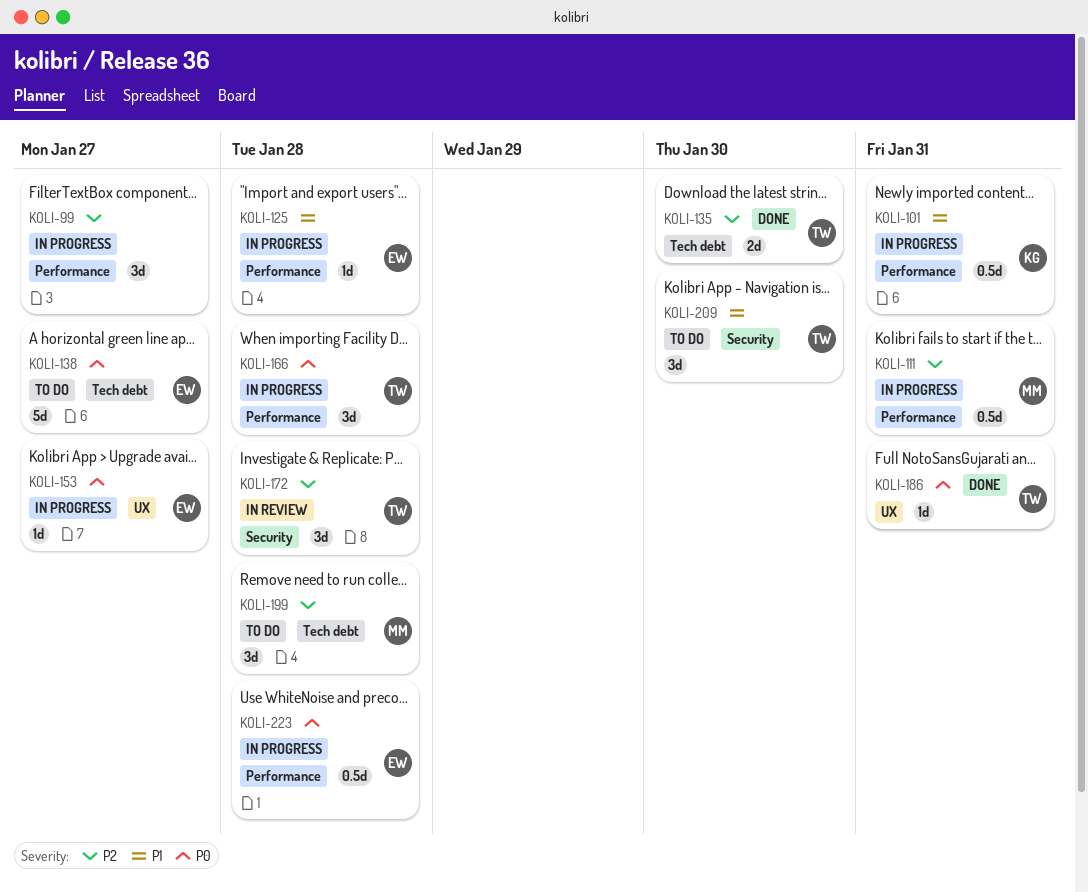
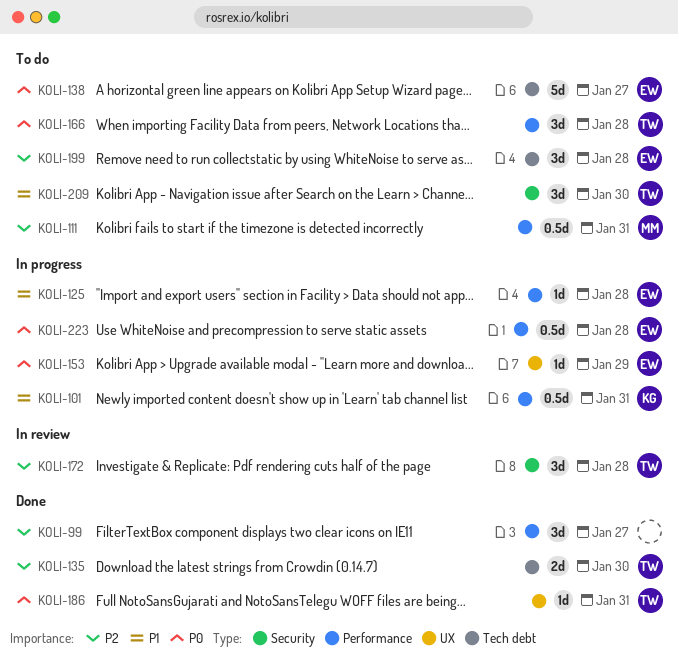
KOLI-99, status: In progress -> Done
KOLI-111, status: In progress -> To do
KOLI-153, due: Jan 27 -> Jan 29
KOLI-166, status: In progress -> To do
KOLI-199, owner: MM -> EW

